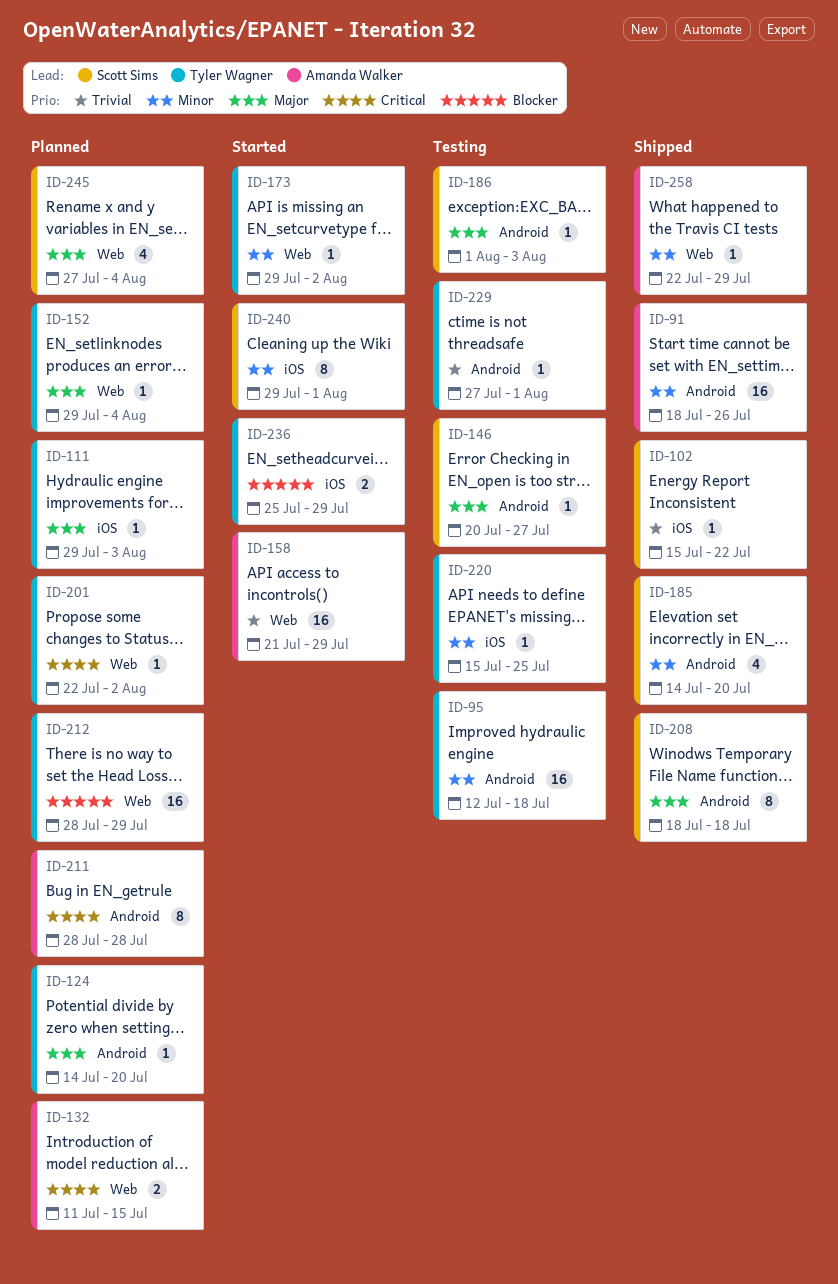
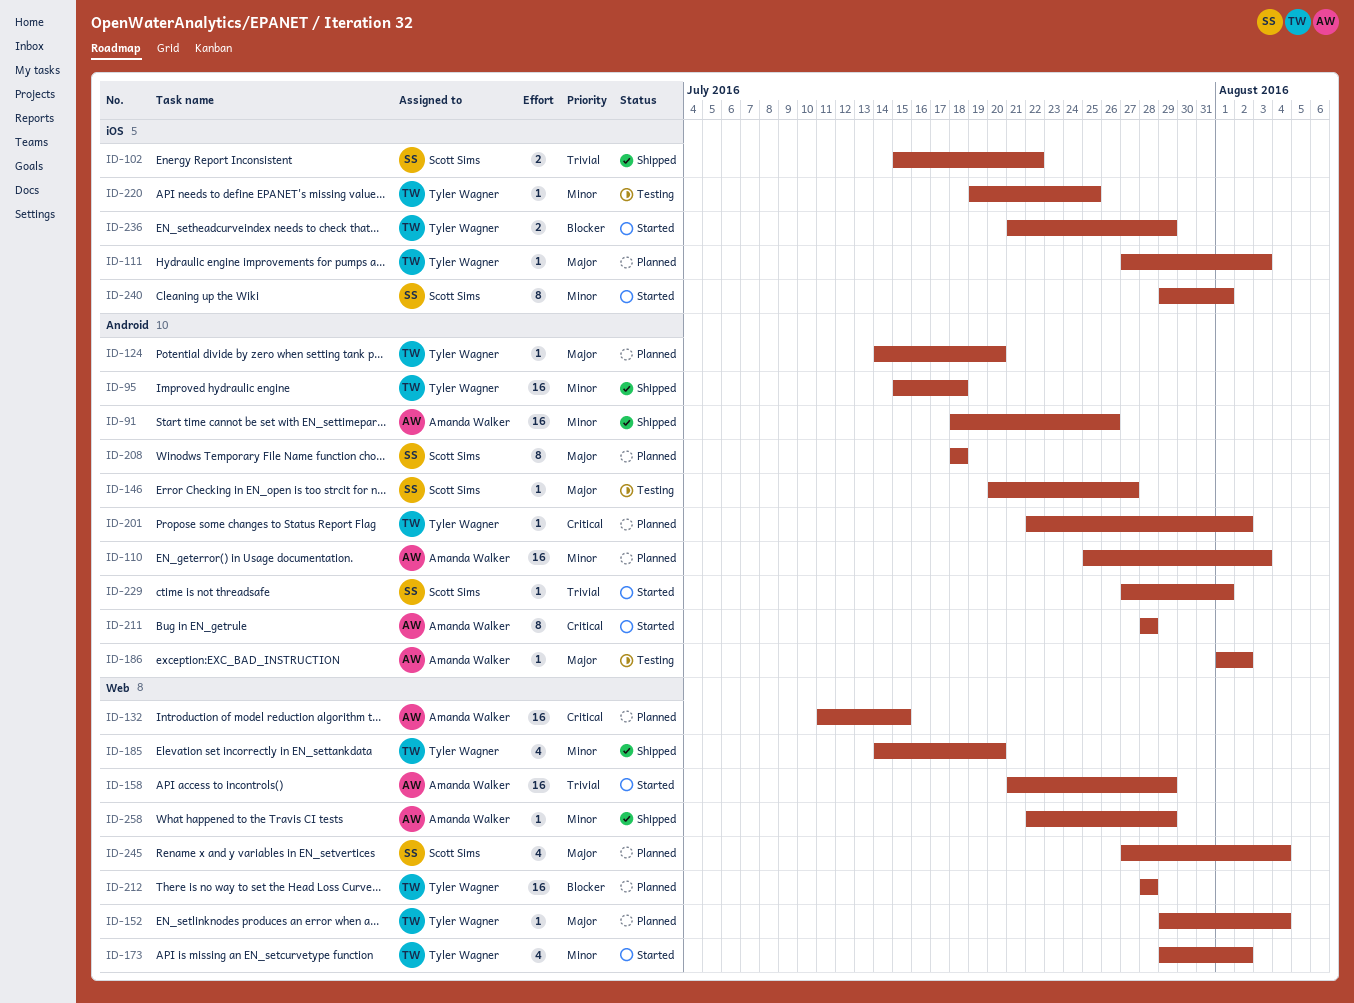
ID-95, status: Testing -> Shipped
ID-95, start: Jul 12 -> Jul 15
ID-102, estimate: 1 -> 2
ID-110: none -> present
ID-111, start: Jul 29 -> Jul 27
ID-132, estimate: 2 -> 16
ID-173, estimate: 1 -> 4
ID-185, owner: Scott Sims -> Tyler Wagner
ID-185, label: Android -> Web
ID-186, owner: Scott Sims -> Amanda Walker
ID-186, due: Aug 3 -> Aug 2
ID-201, label: Web -> Android
ID-208, status: Shipped -> Planned
ID-211, status: Planned -> Started
ID-212, due: Jul 29 -> Jul 28
ID-220, start: Jul 15 -> Jul 19
ID-229, status: Testing -> Started
ID-229, owner: Tyler Wagner -> Scott Sims
ID-236, start: Jul 25 -> Jul 21

